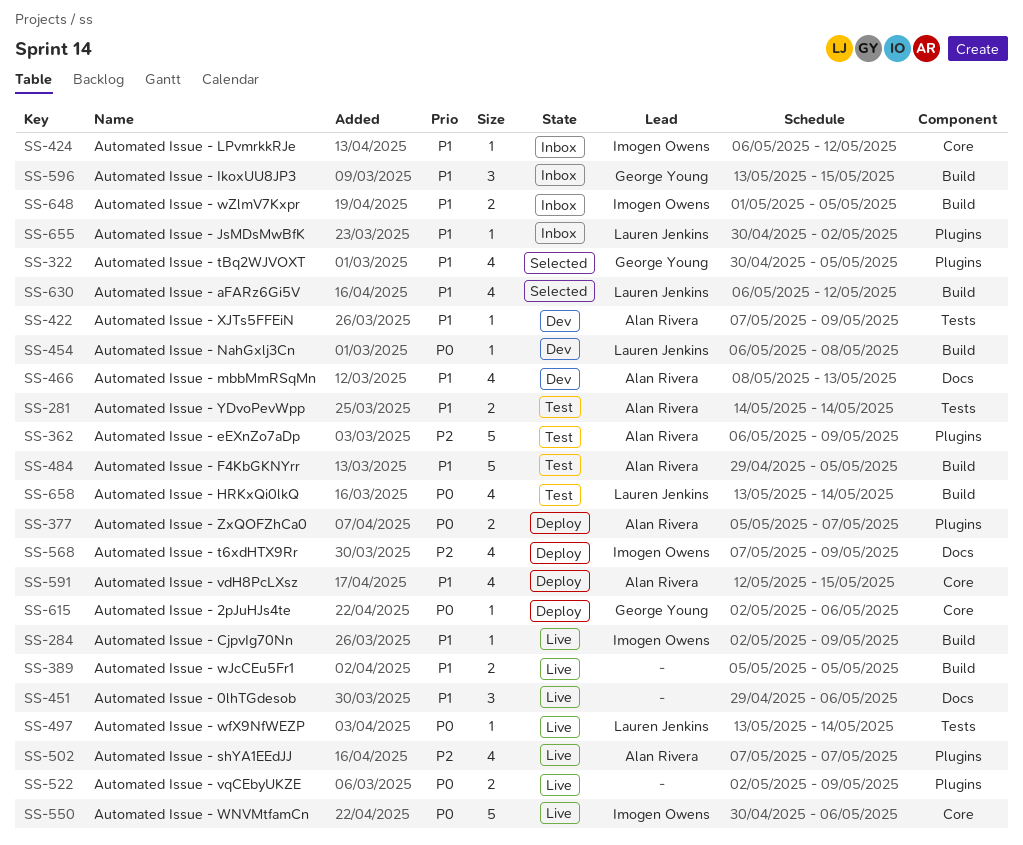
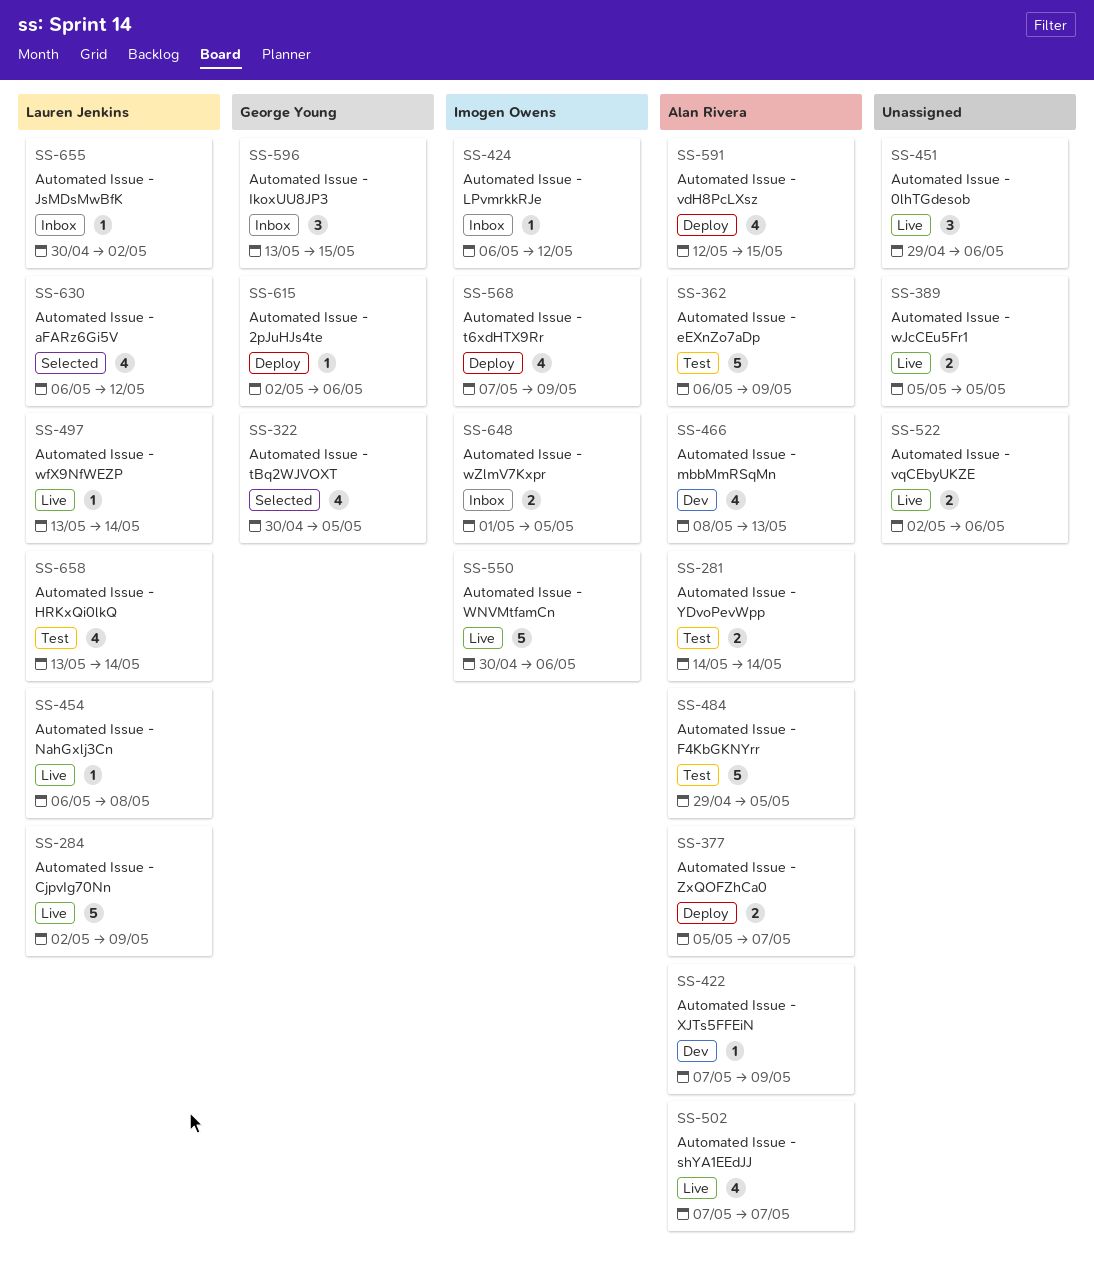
SS-284, owner: Imogen Owens -> Lauren Jenkins
SS-284, estimate: 1 -> 5
SS-454, status: Dev -> Live
SS-522, due: May 9 -> May 6

